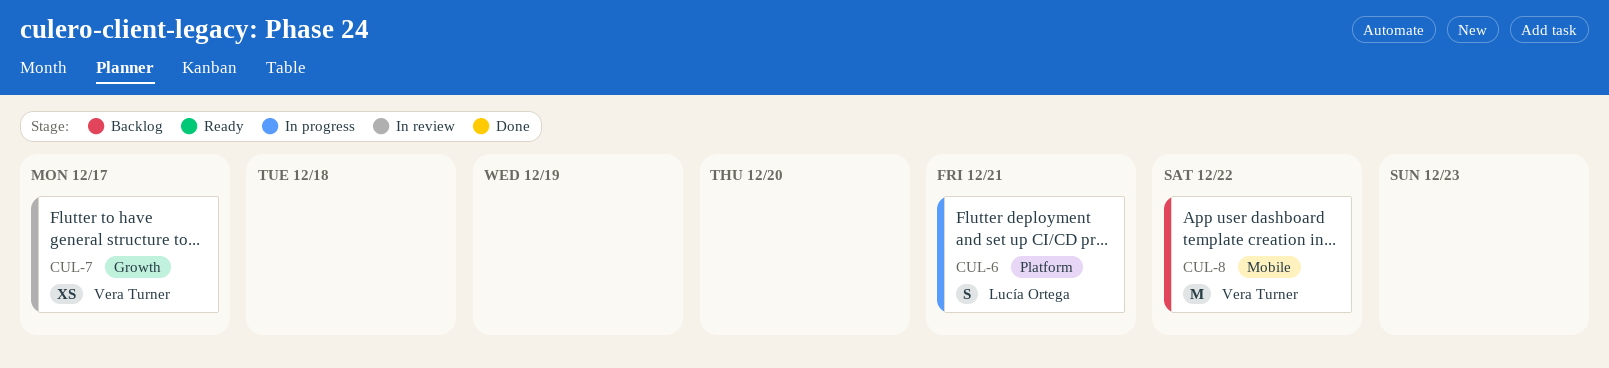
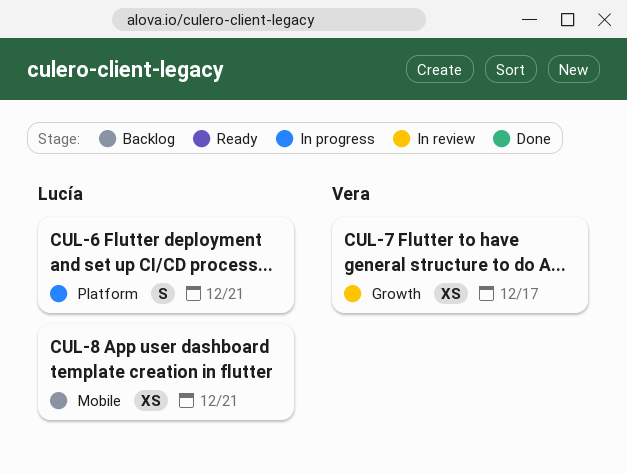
CUL-8, owner: Vera Turner -> Lucía Ortega
CUL-8, estimate: M -> XS
CUL-8, due: Dec 22 -> Dec 21

